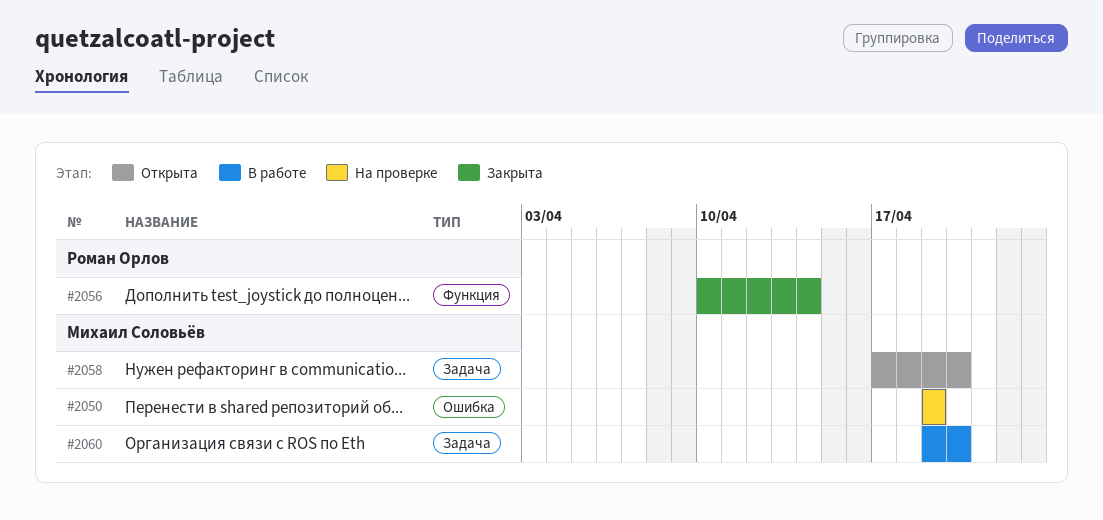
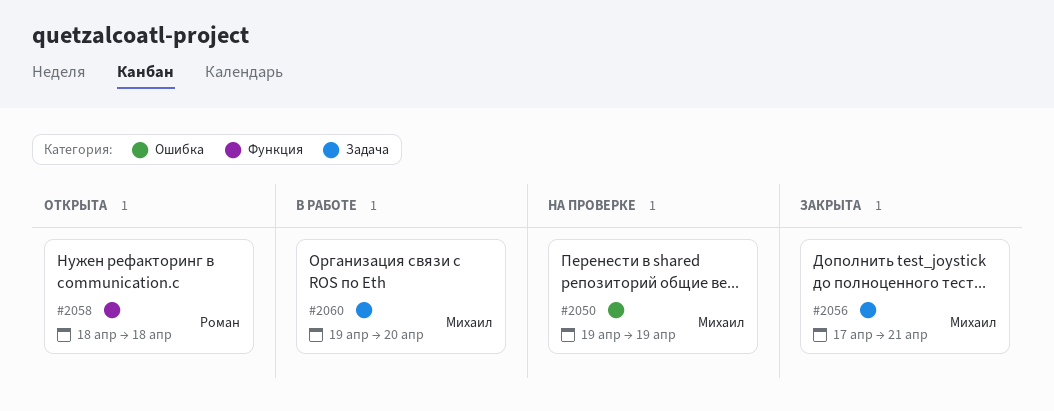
#2056, owner: Роман Орлов -> Михаил Соловьёв
#2056, label: Функция -> Задача
#2056, start: Apr 10 -> Apr 17
#2056, due: Apr 14 -> Apr 21
#2058, owner: Михаил Соловьёв -> Роман Орлов
#2058, label: Задача -> Функция
#2058, start: Apr 17 -> Apr 18
#2058, due: Apr 20 -> Apr 18

